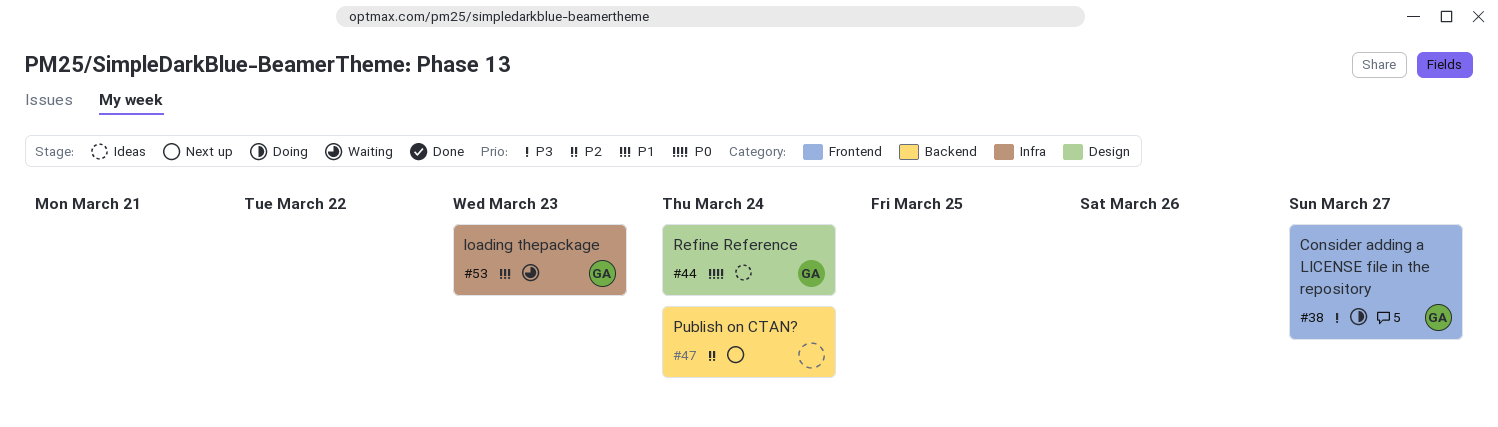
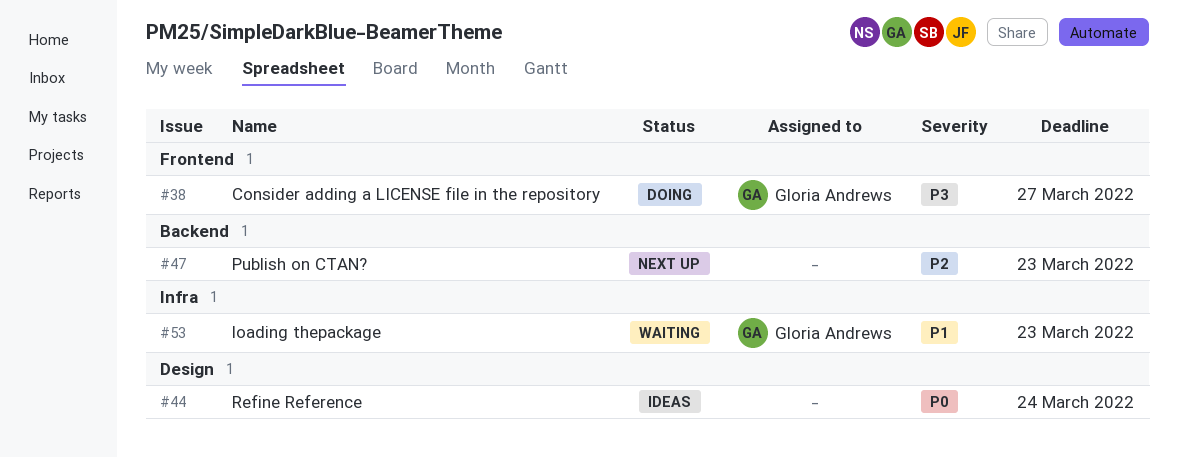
#44, owner: Gloria Andrews -> none
#47, due: Mar 24 -> Mar 23

